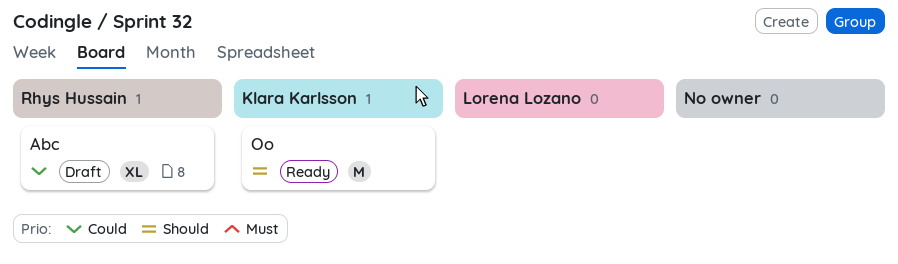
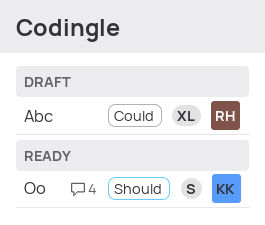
Oo, estimate: M -> S

